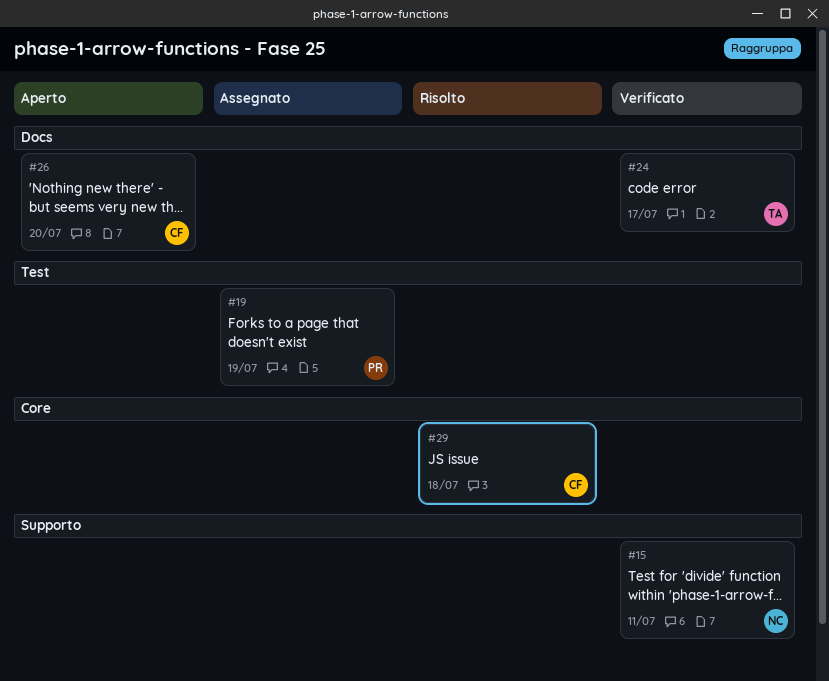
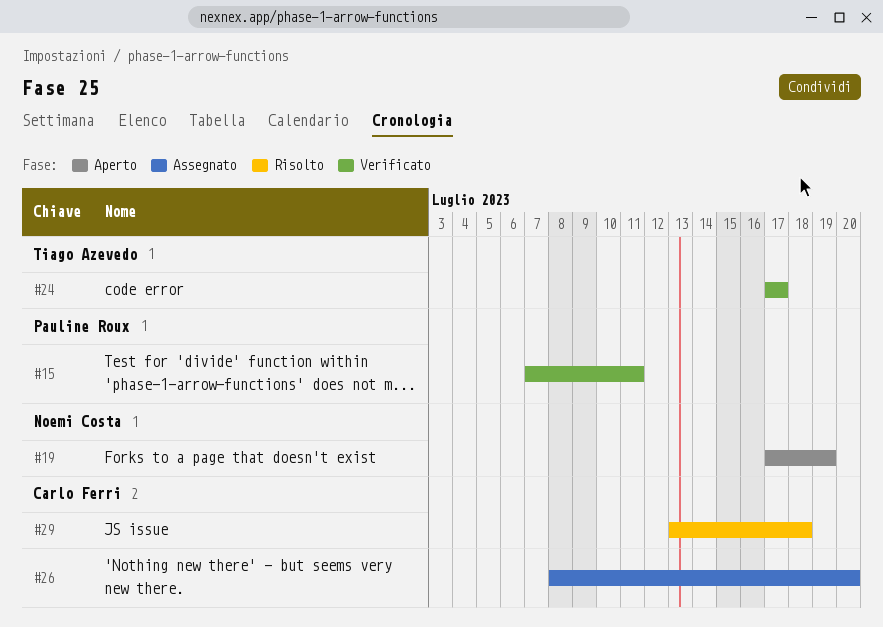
#15, owner: Noemi Costa -> Pauline Roux
#19, status: Assegnato -> Aperto
#19, owner: Pauline Roux -> Noemi Costa
#26, status: Aperto -> Assegnato

